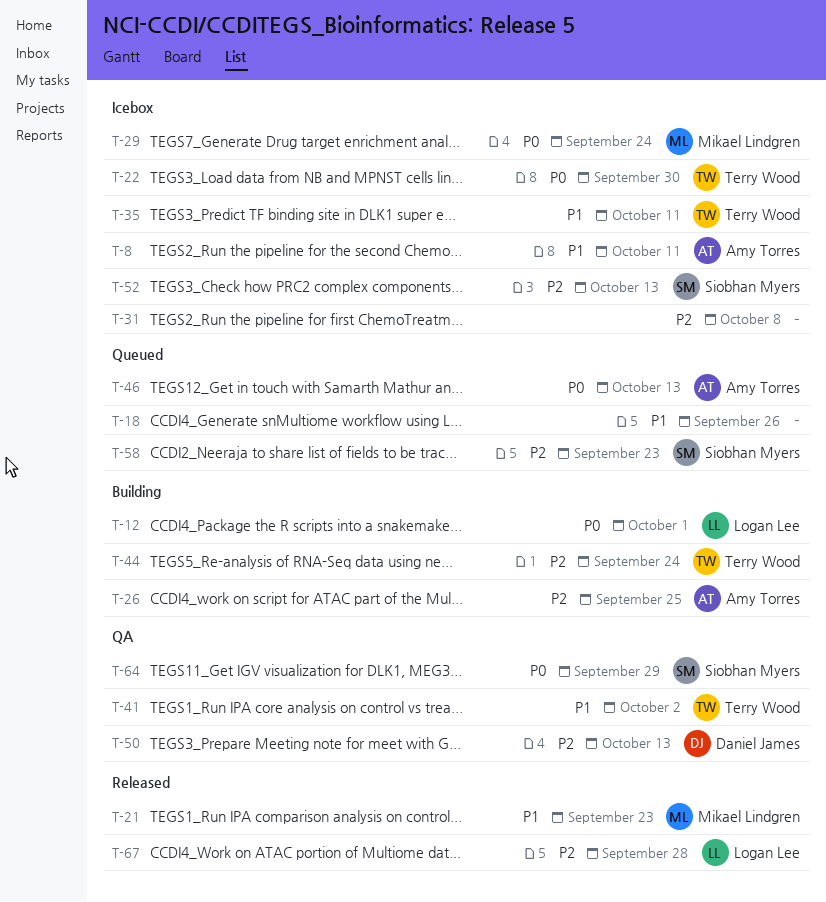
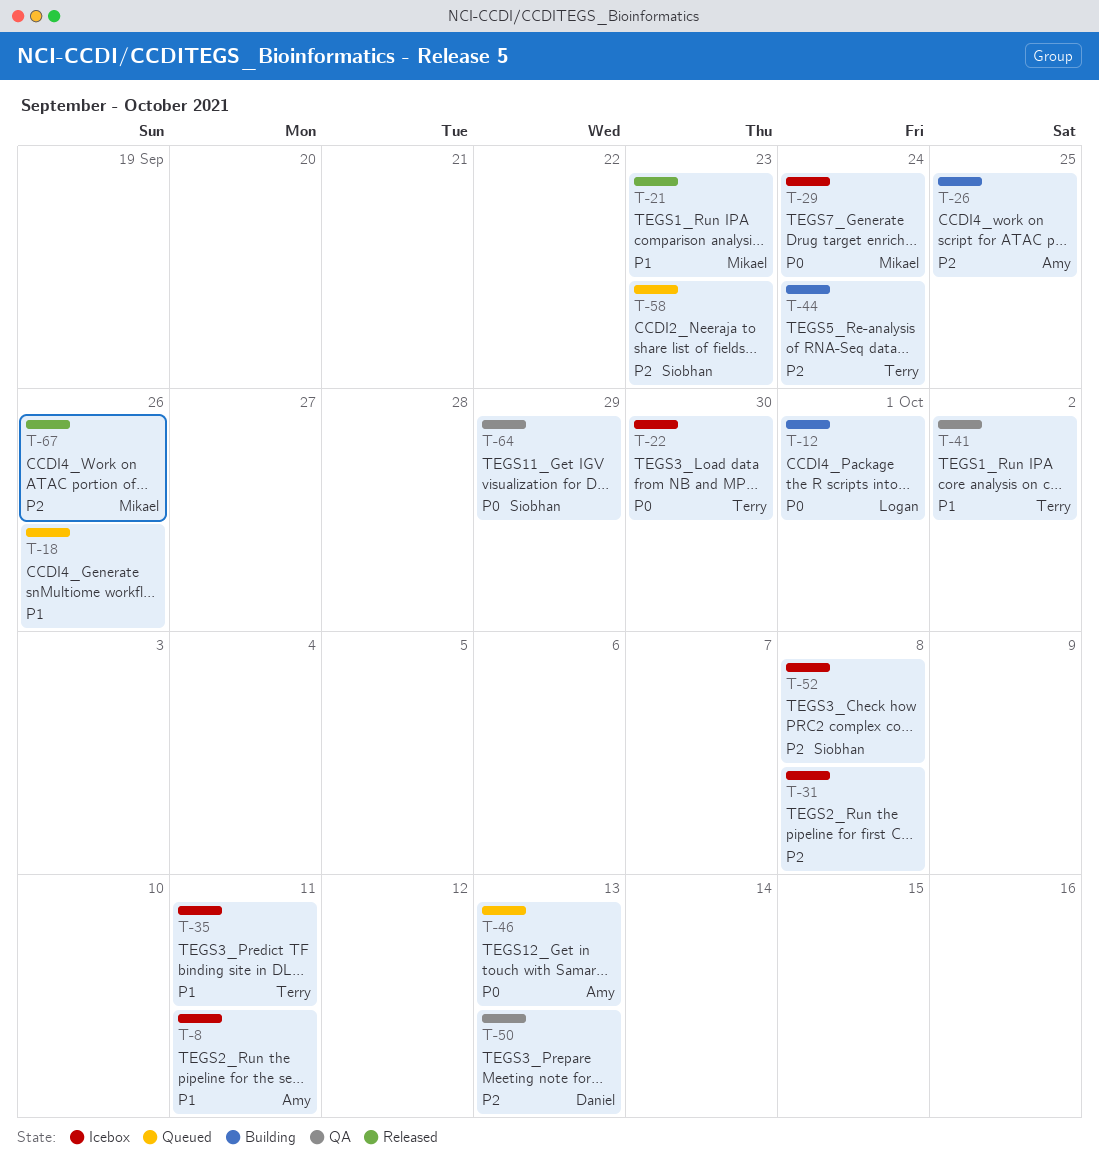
T-52, due: Oct 13 -> Oct 8
T-67, owner: Logan Lee -> Mikael Lindgren
T-67, due: Sep 28 -> Sep 26

